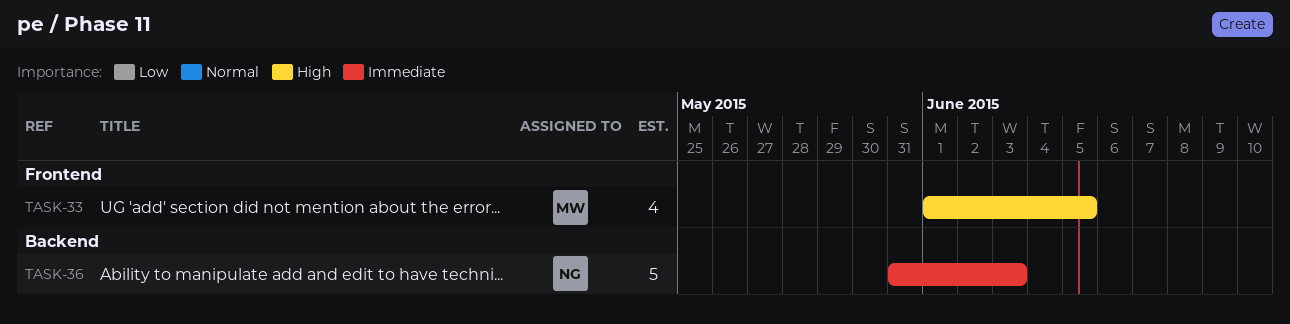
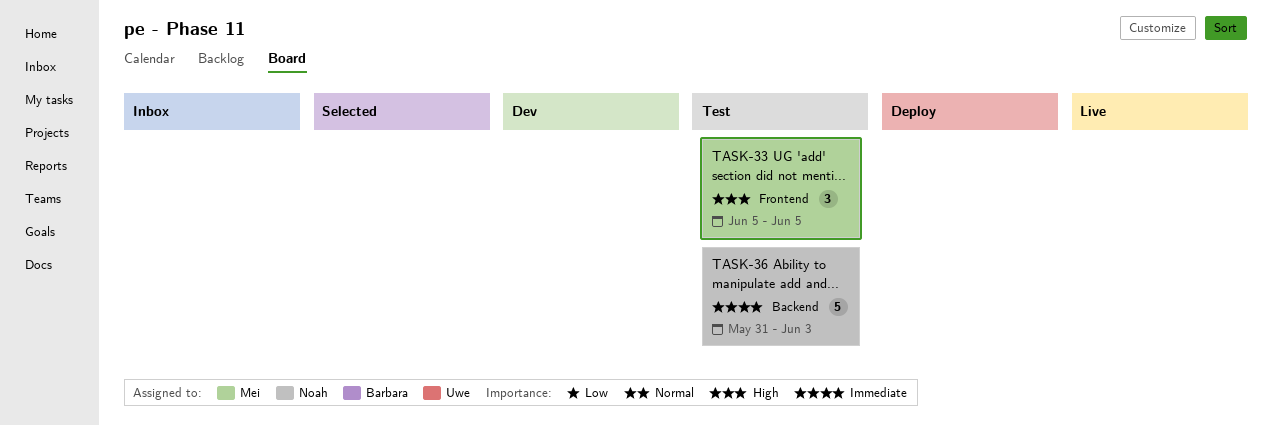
TASK-33, estimate: 4 -> 3
TASK-33, start: Jun 1 -> Jun 5

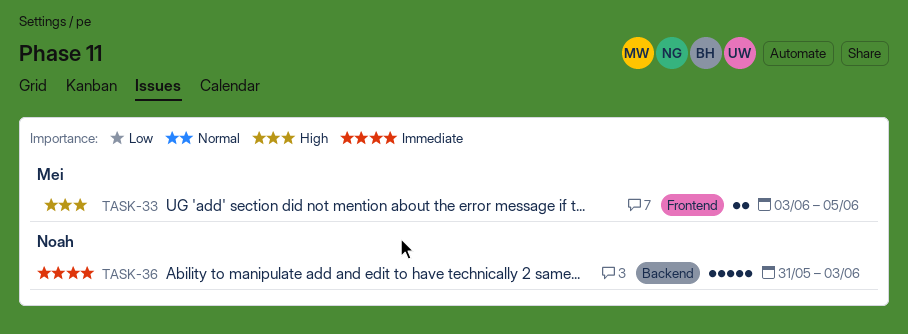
TASK-33, estimate: 3 -> 2
TASK-33, start: Jun 5 -> Jun 3

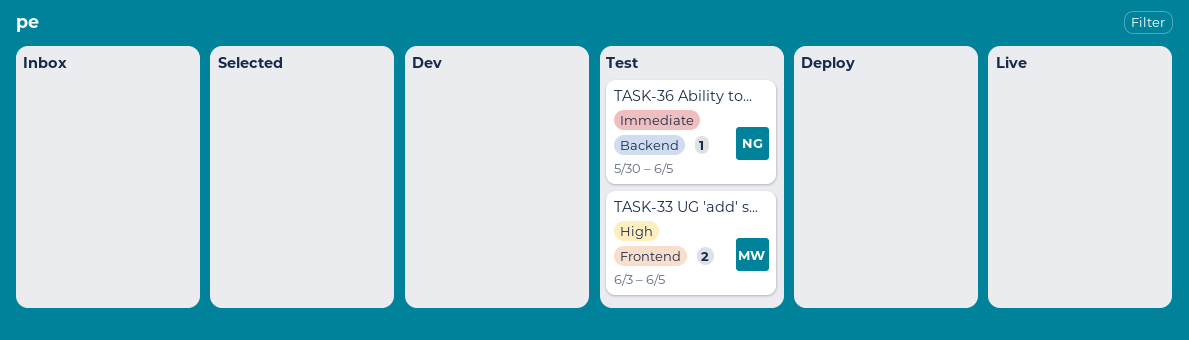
TASK-36, estimate: 5 -> 1
TASK-36, start: May 31 -> May 30
TASK-36, due: Jun 3 -> Jun 5

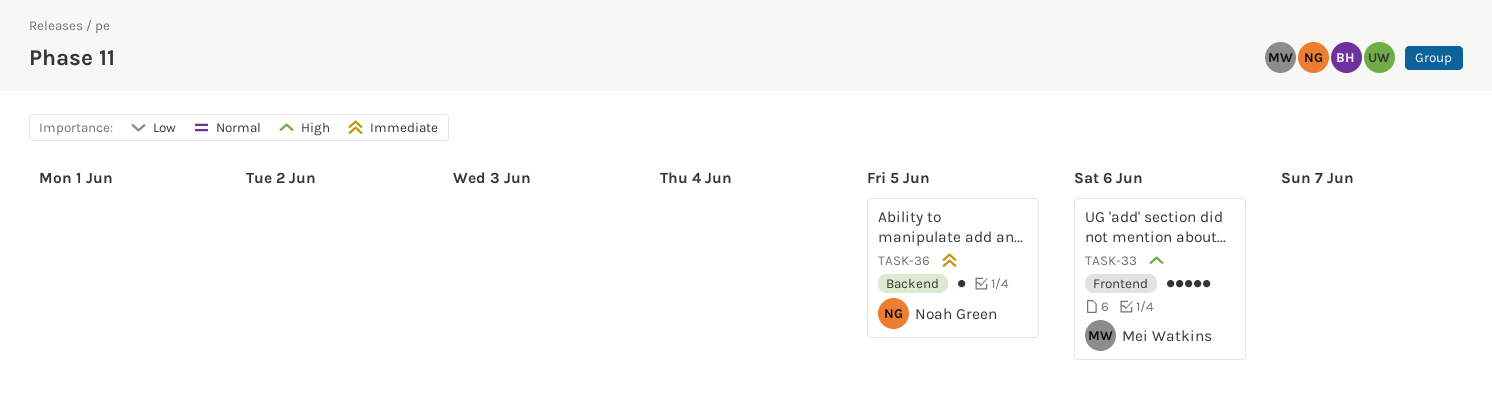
TASK-33, estimate: 2 -> 5
TASK-33, due: Jun 5 -> Jun 6

